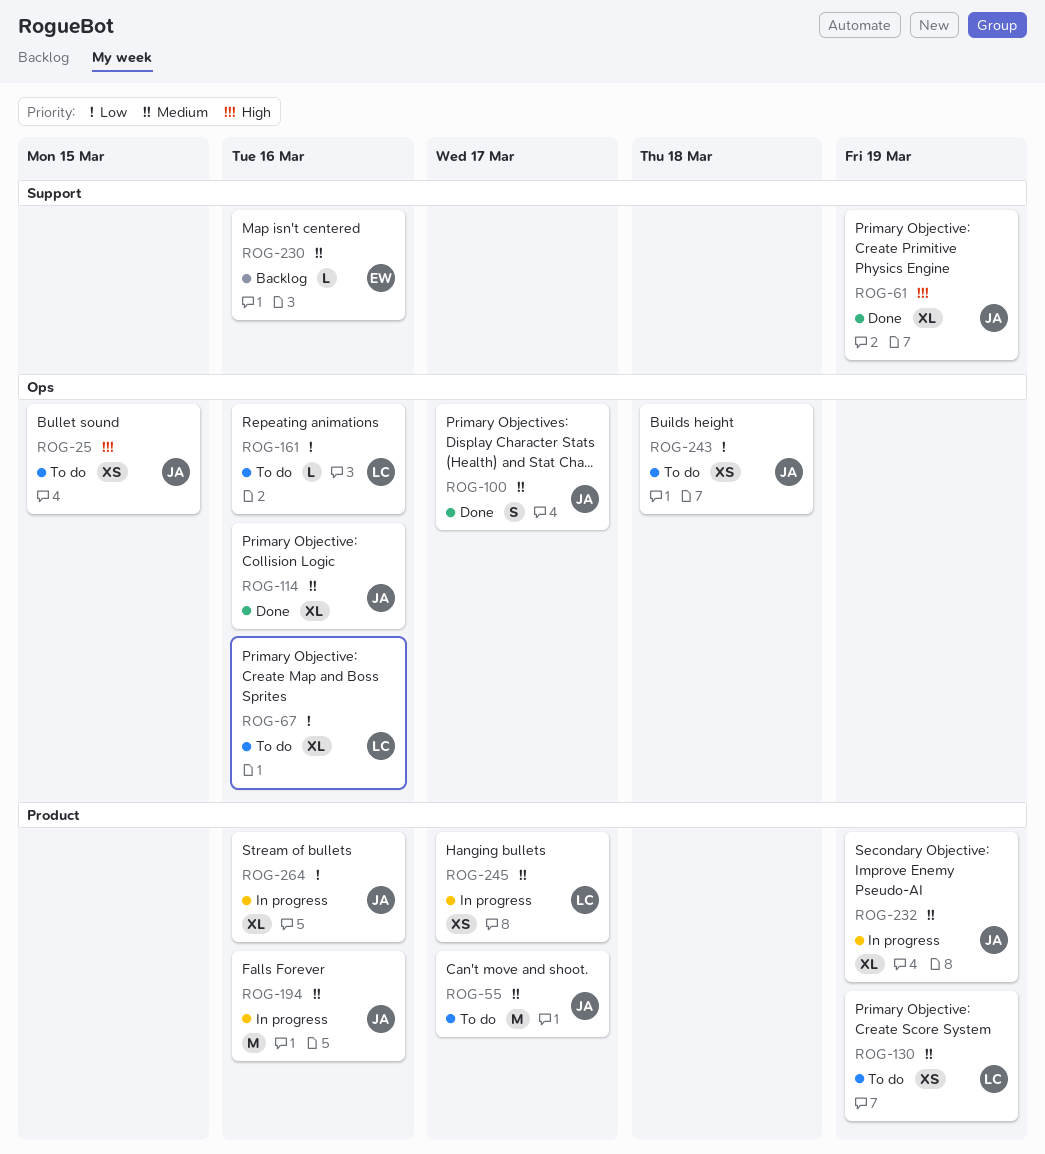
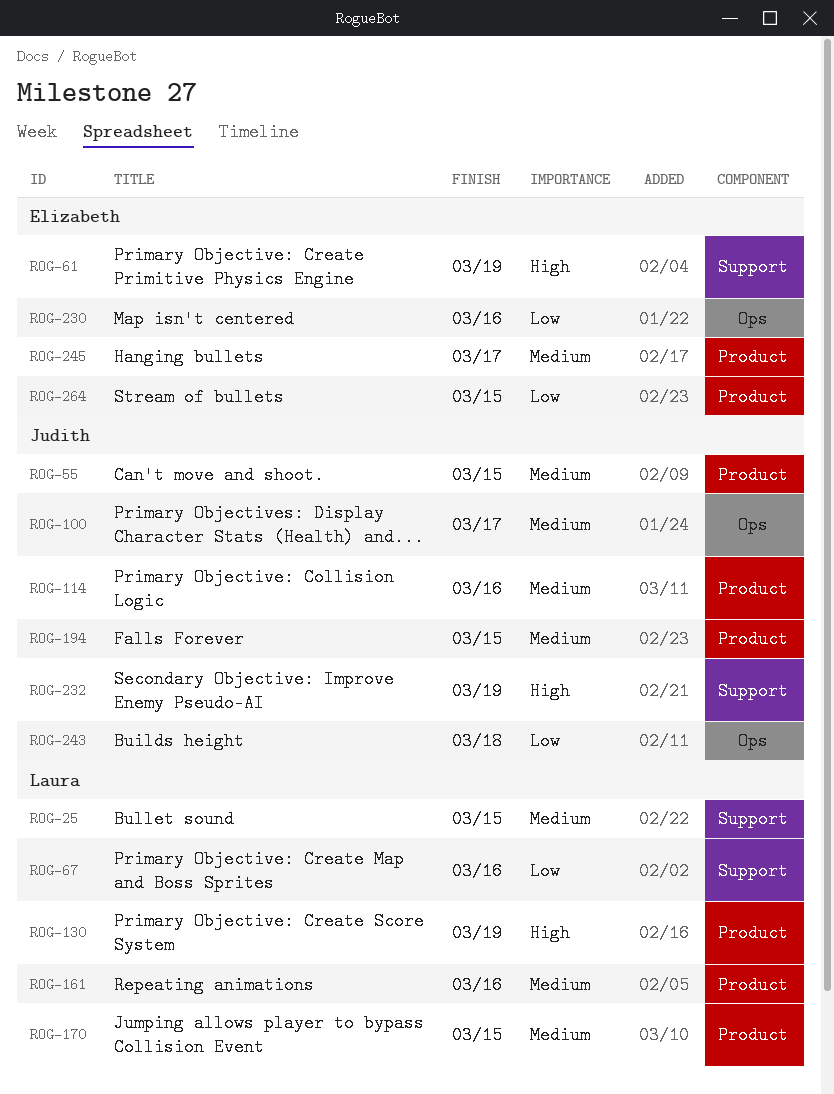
ROG-25, owner: Judith -> Laura
ROG-25, priority: High -> Medium
ROG-25, label: Ops -> Support
ROG-55, due: Mar 17 -> Mar 15
ROG-61, owner: Judith -> Elizabeth
ROG-67, label: Ops -> Support
ROG-114, label: Ops -> Product
ROG-130, priority: Medium -> High
ROG-161, priority: Low -> Medium
ROG-161, label: Ops -> Product
ROG-170: none -> present
ROG-194, due: Mar 16 -> Mar 15
ROG-230, priority: Medium -> Low
ROG-230, label: Support -> Ops
ROG-232, priority: Medium -> High
ROG-232, label: Product -> Support
ROG-245, owner: Laura -> Elizabeth
ROG-264, owner: Judith -> Elizabeth
ROG-264, due: Mar 16 -> Mar 15

